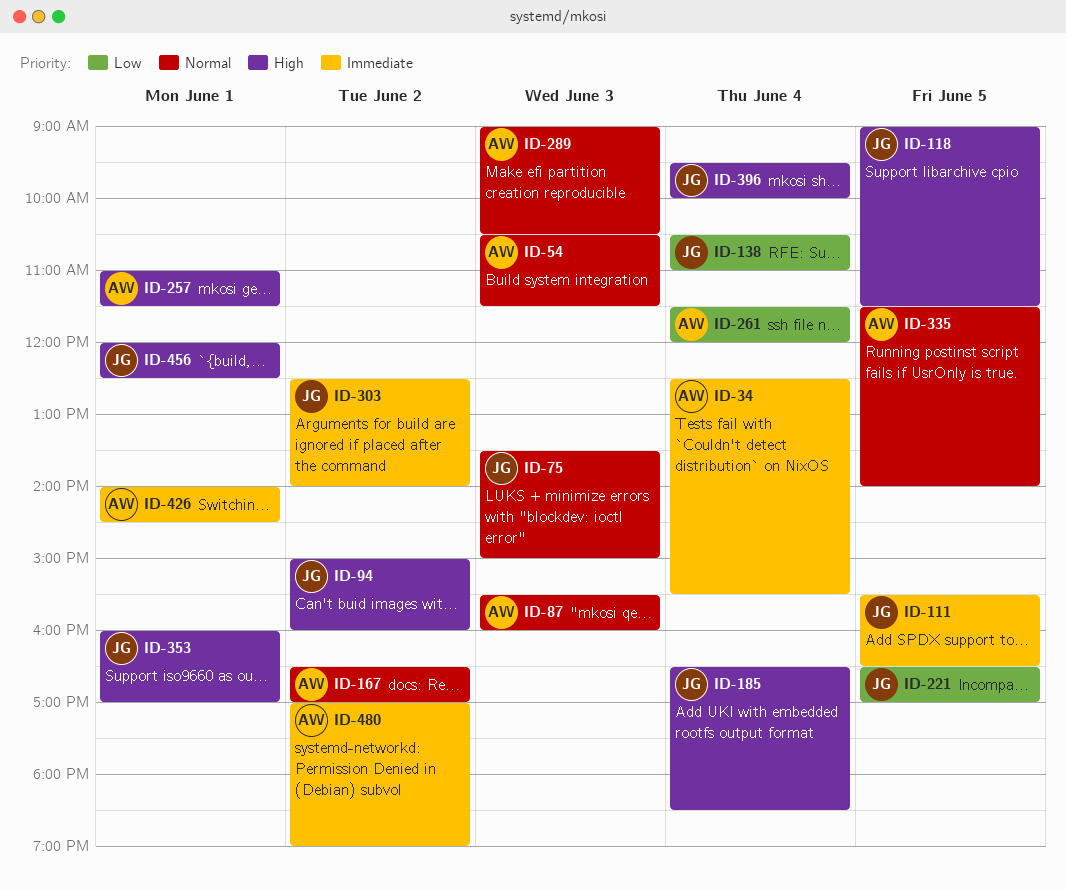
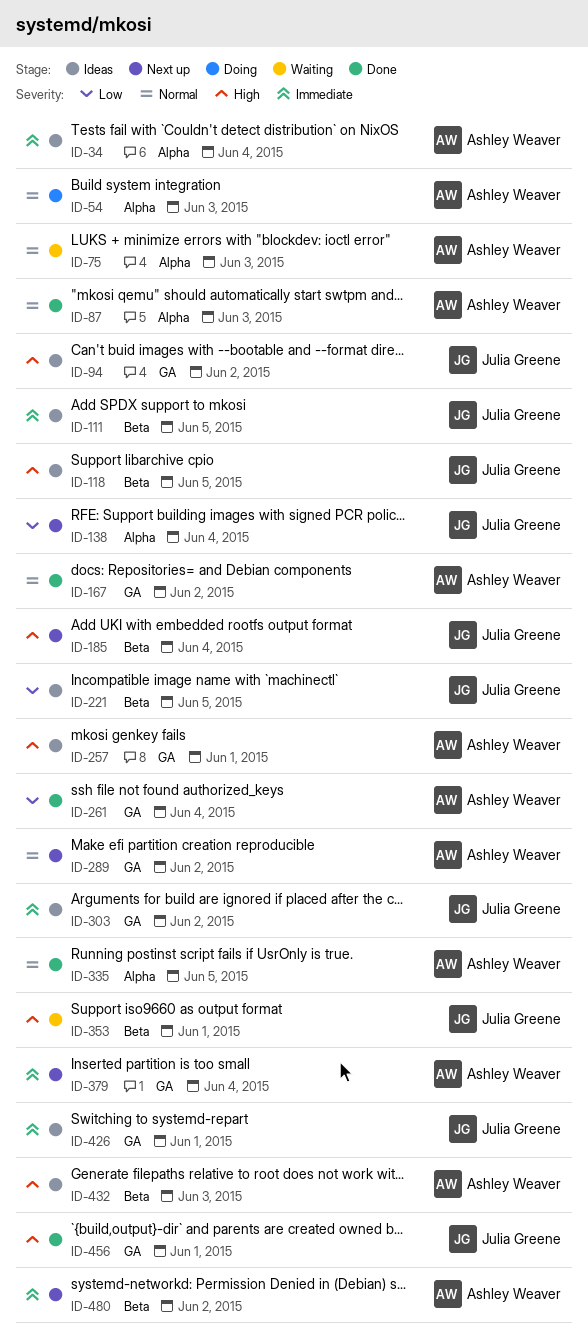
ID-75, owner: Julia Greene -> Ashley Weaver
ID-289, day: Jun 3 -> Jun 2
ID-379: none -> present
ID-396: present -> none
ID-426, owner: Ashley Weaver -> Julia Greene
ID-432: none -> present

